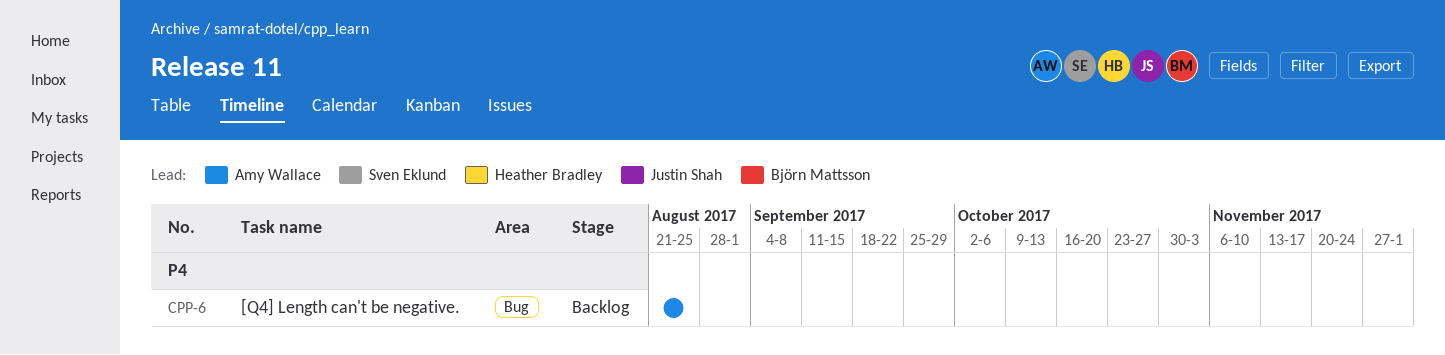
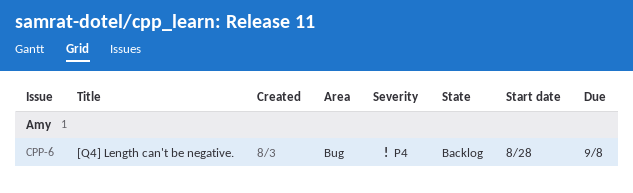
CPP-6, start: Aug 21 -> Aug 28
CPP-6, due: Aug 25 -> Sep 8

